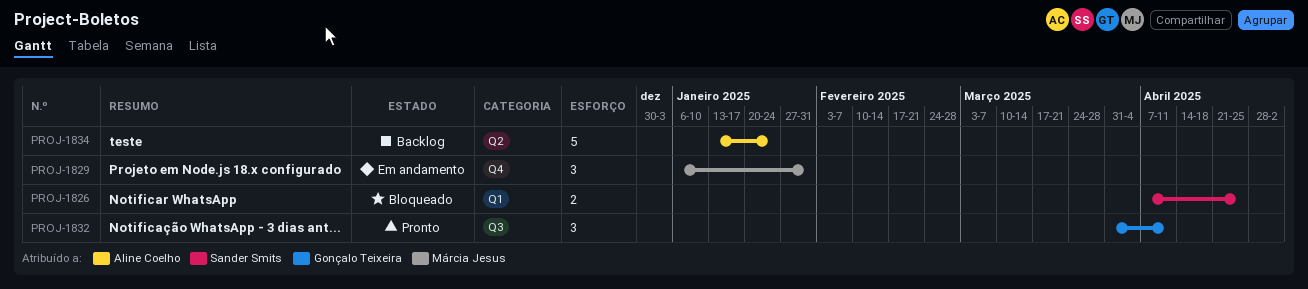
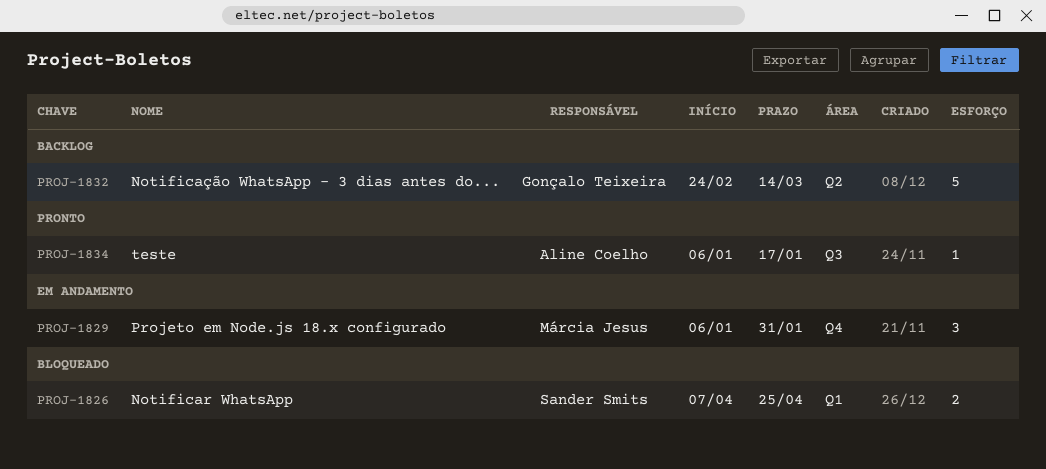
PROJ-1832, status: Pronto -> Backlog
PROJ-1832, label: Q3 -> Q2
PROJ-1832, estimate: 3 -> 5
PROJ-1832, start: Mar 31 -> Feb 24
PROJ-1832, due: Apr 11 -> Mar 14
PROJ-1834, status: Backlog -> Pronto
PROJ-1834, label: Q2 -> Q3
PROJ-1834, estimate: 5 -> 1
PROJ-1834, start: Jan 13 -> Jan 6
PROJ-1834, due: Jan 24 -> Jan 17

